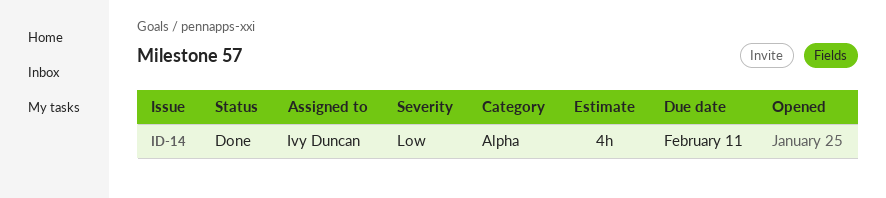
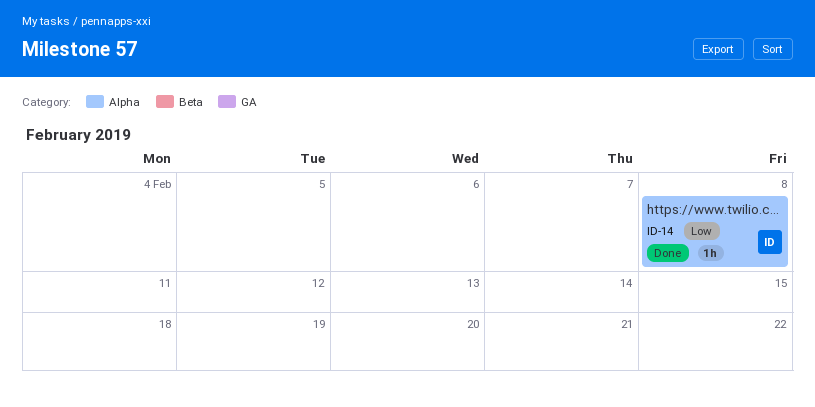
ID-14, estimate: 4h -> 1h
ID-14, due: Feb 11 -> Feb 8

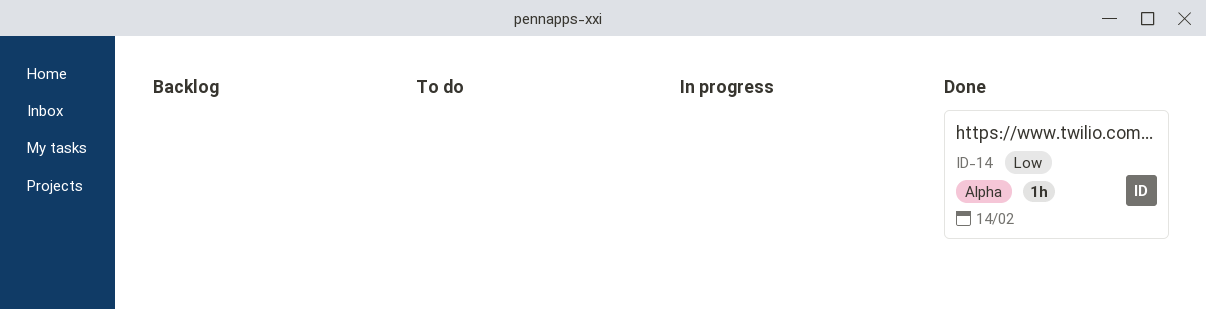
ID-14, due: Feb 8 -> Feb 14

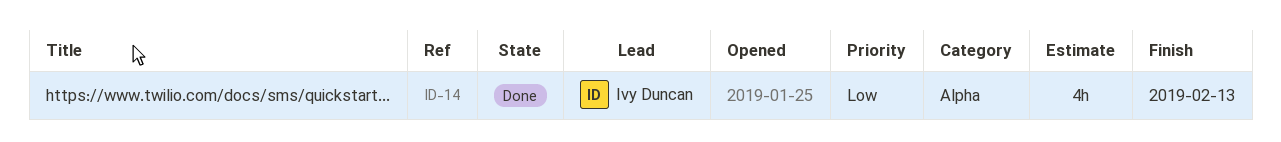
ID-14, estimate: 1h -> 4h
ID-14, due: Feb 14 -> Feb 13

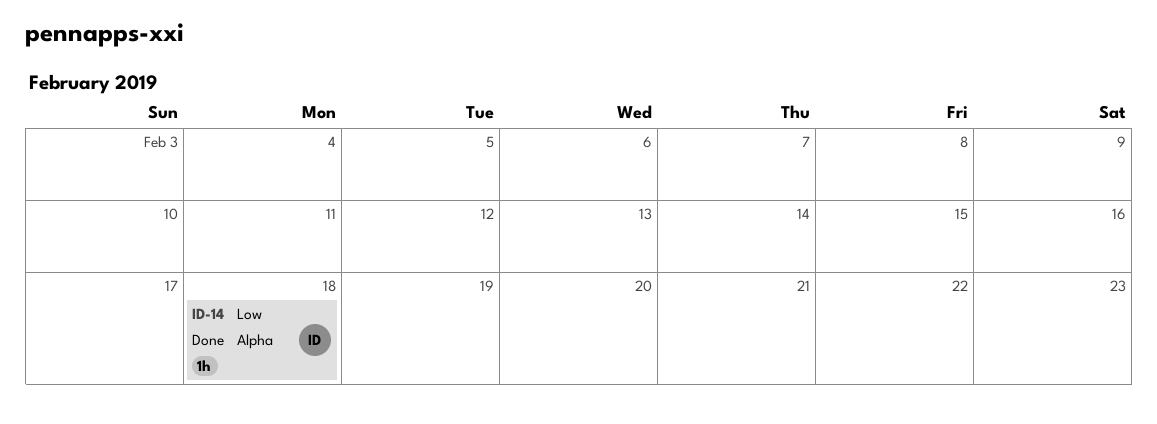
ID-14, estimate: 4h -> 1h
ID-14, due: Feb 13 -> Feb 18

